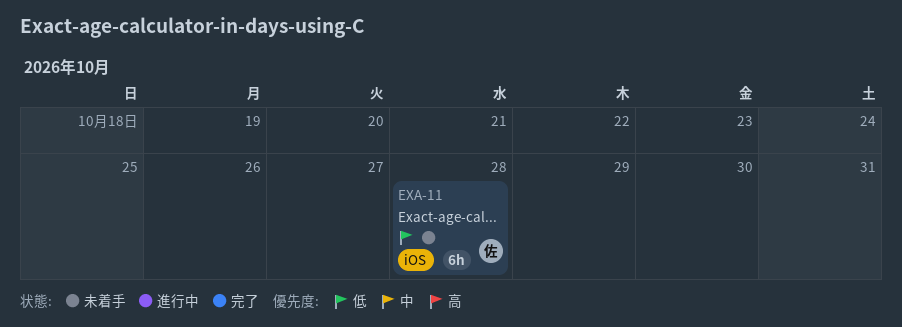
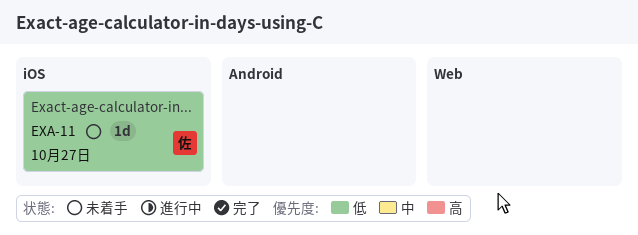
EXA-11, estimate: 6h -> 1d
EXA-11, due: Oct 28 -> Oct 27

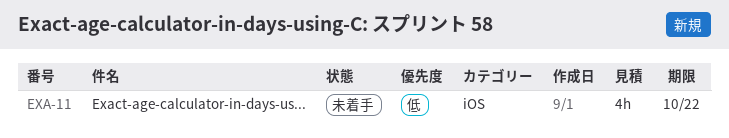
EXA-11, estimate: 1d -> 4h
EXA-11, due: Oct 27 -> Oct 22

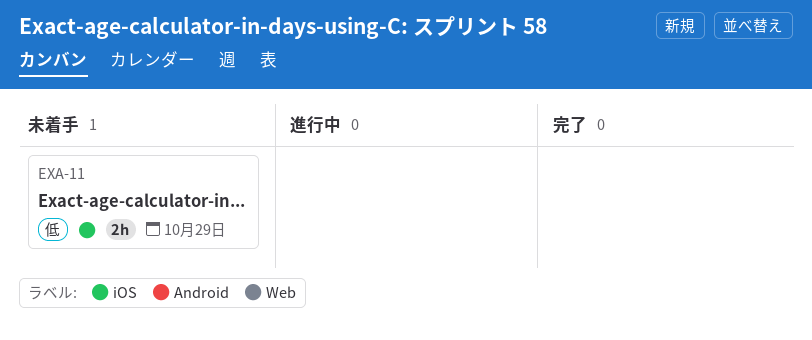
EXA-11, estimate: 4h -> 2h
EXA-11, due: Oct 22 -> Oct 29

